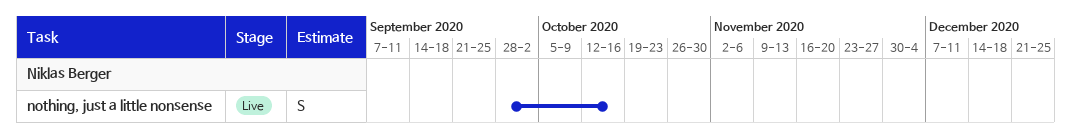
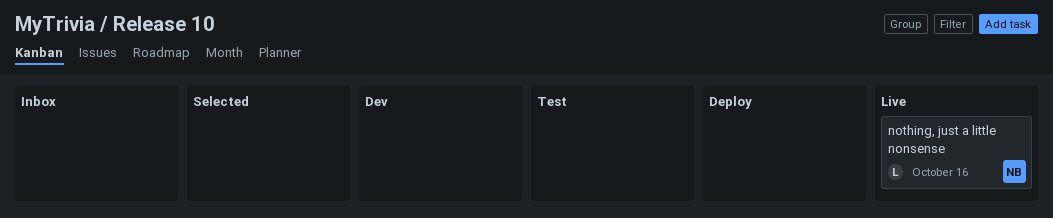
nothing, just a little nonsense, estimate: S -> L

